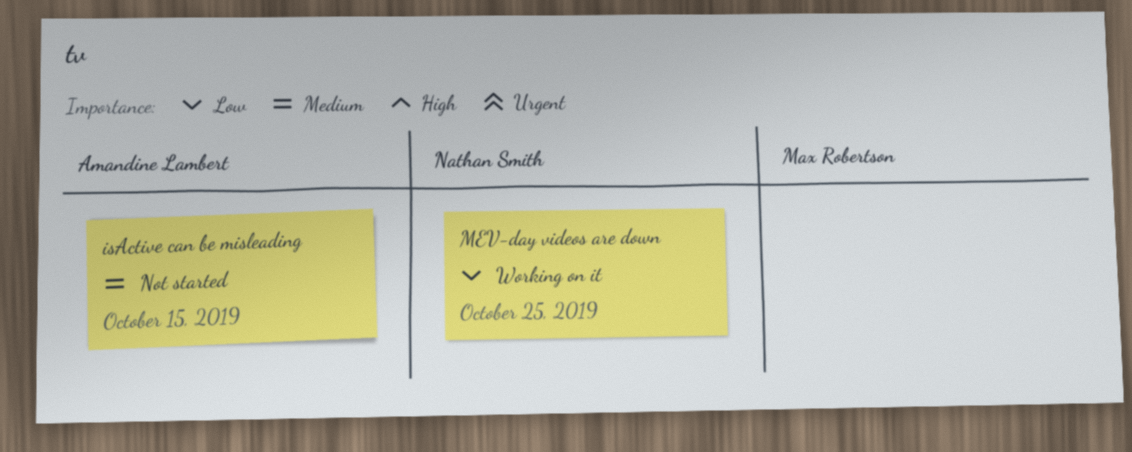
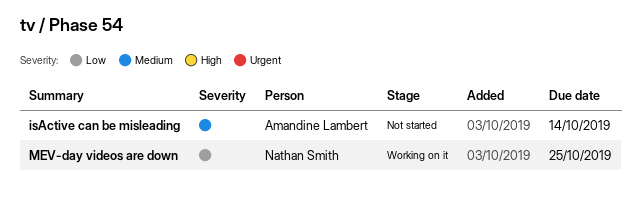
isActive can be misleading, due: Oct 15 -> Oct 14

